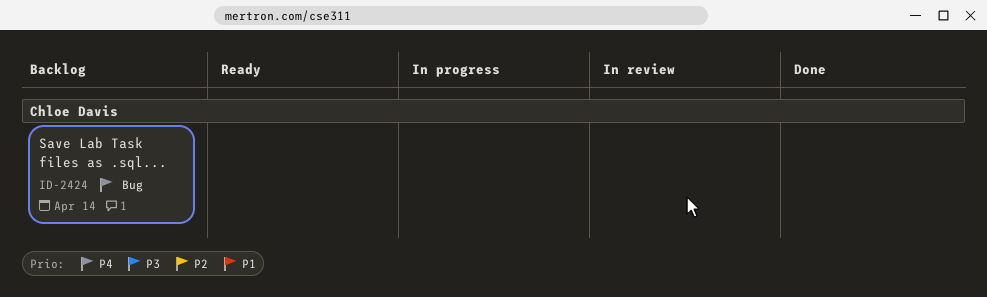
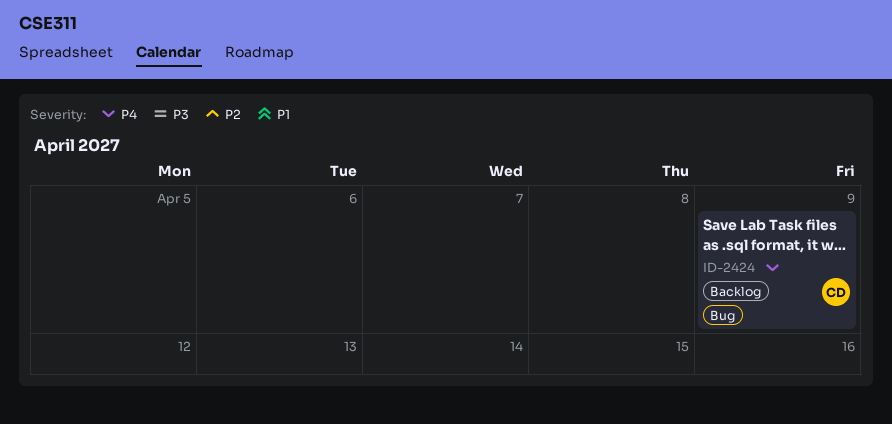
ID-2424, due: Apr 14 -> Apr 9

